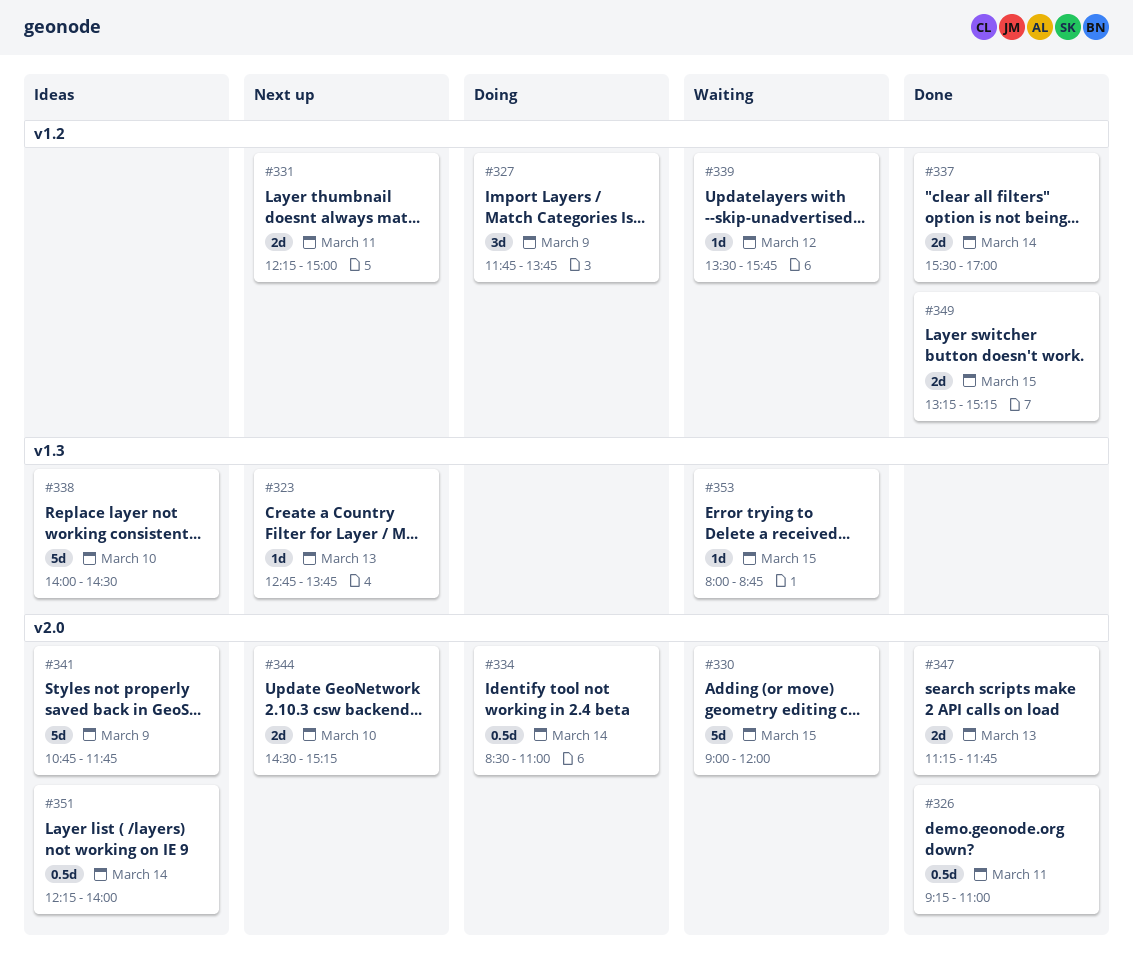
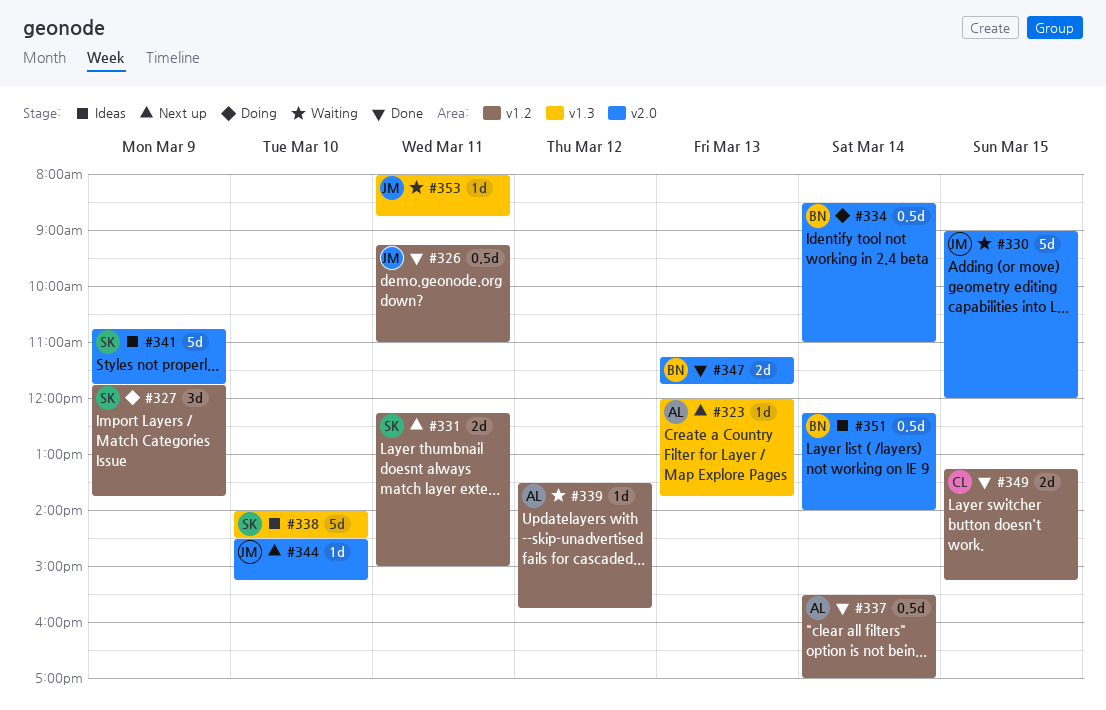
#323, begins: 12:45 -> 12:00
#326, label: v2.0 -> v1.2
#337, estimate: 2d -> 0.5d
#344, estimate: 2d -> 1d
#353, day: Mar 15 -> Mar 11

